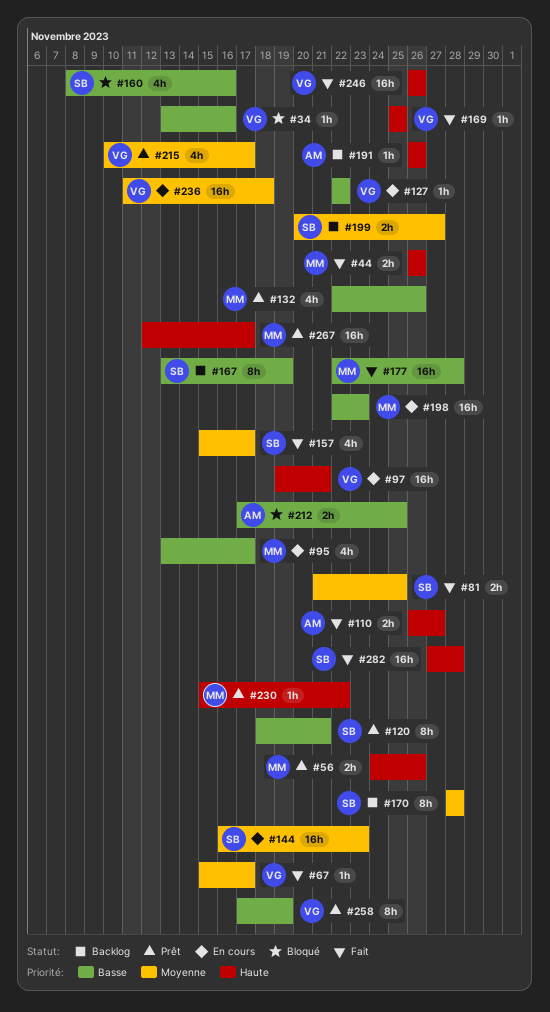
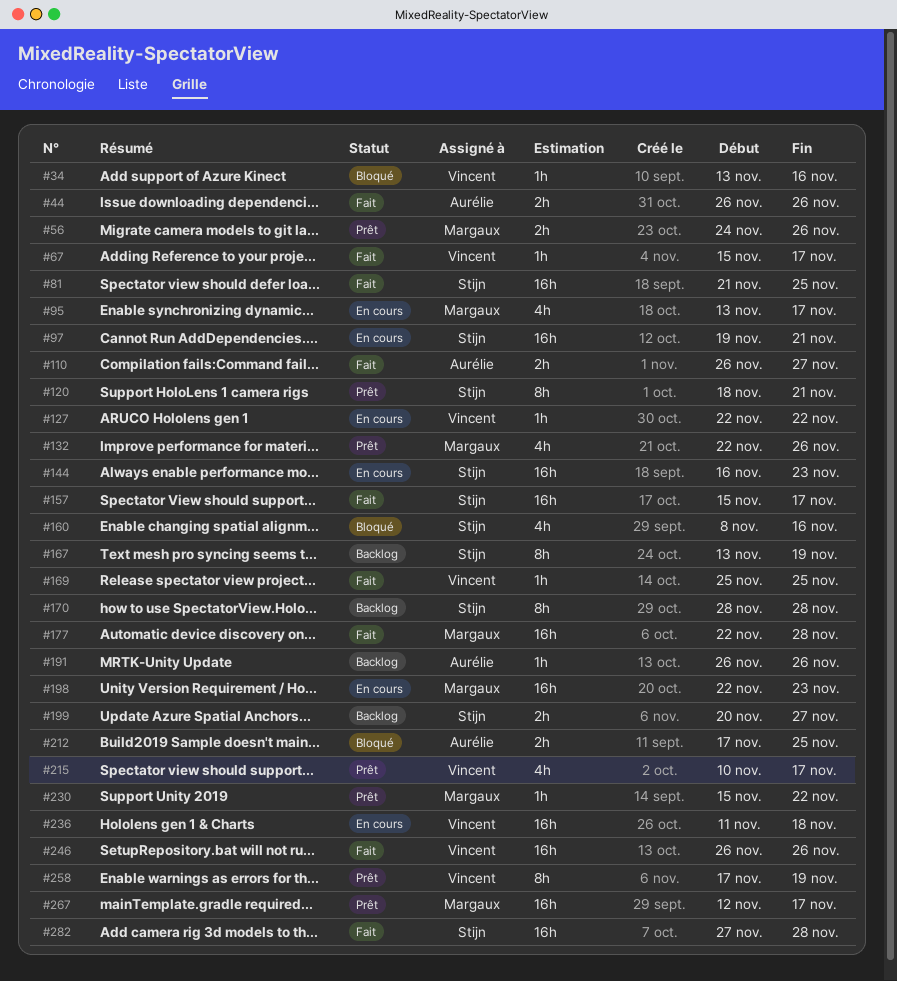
#44, owner: Margaux -> Aurélie
#81, estimate: 2h -> 16h
#97, owner: Vincent -> Stijn
#157, estimate: 4h -> 16h

